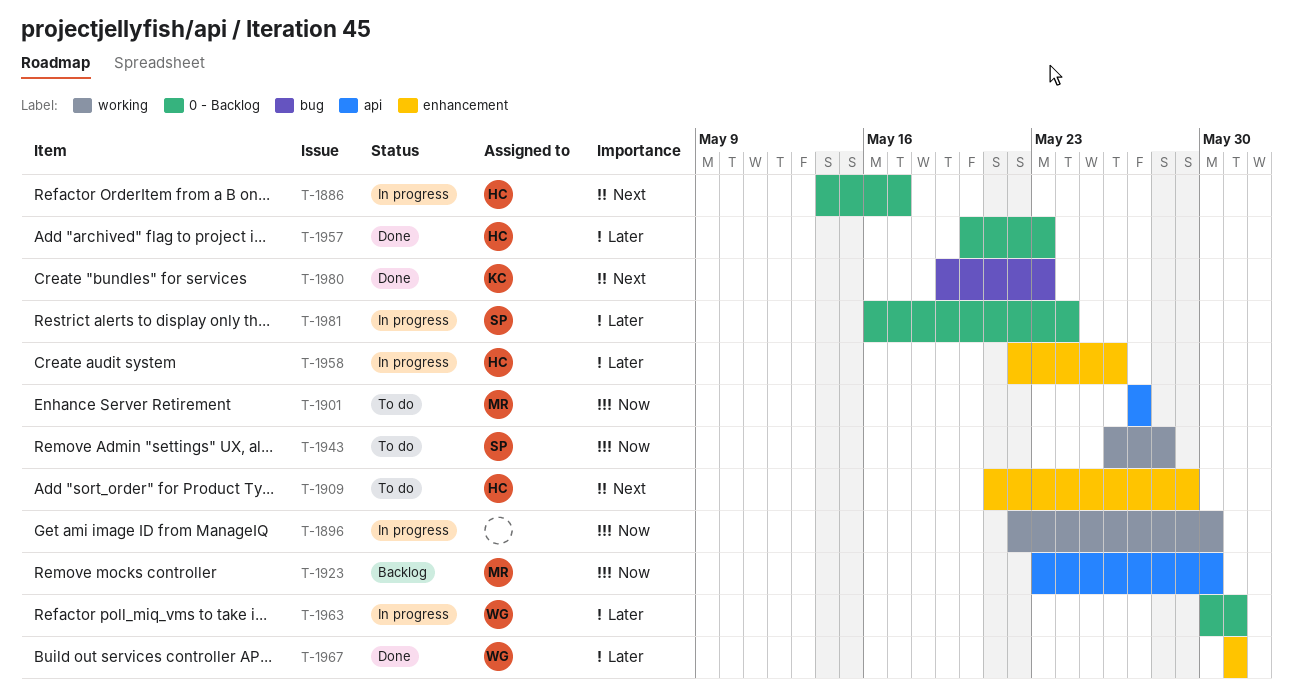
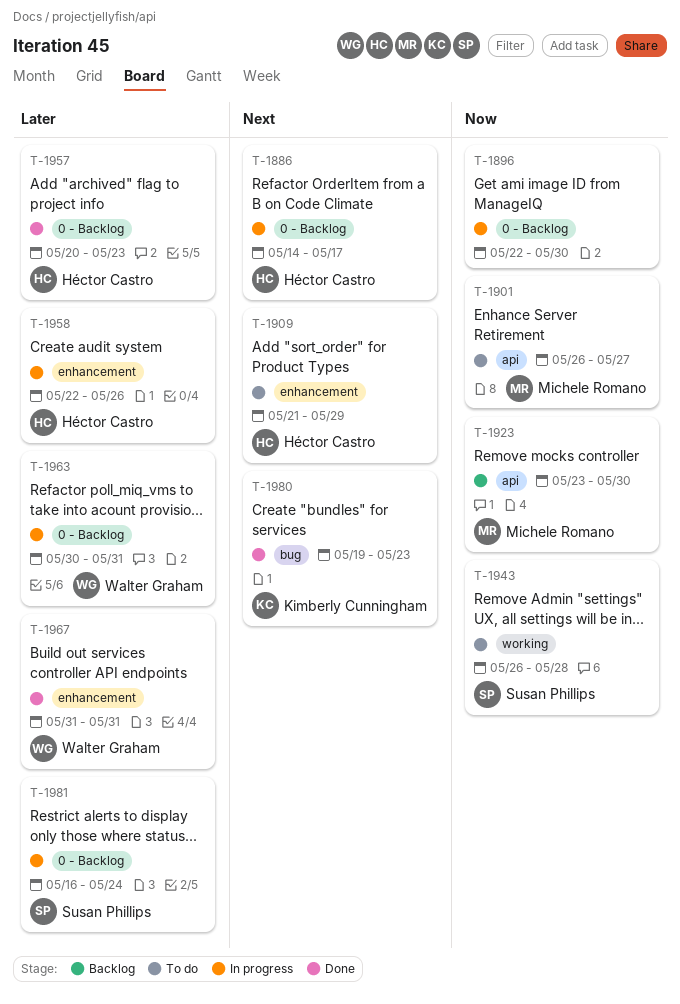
T-1896, label: working -> 0 - Backlog
T-1901, start: May 27 -> May 26

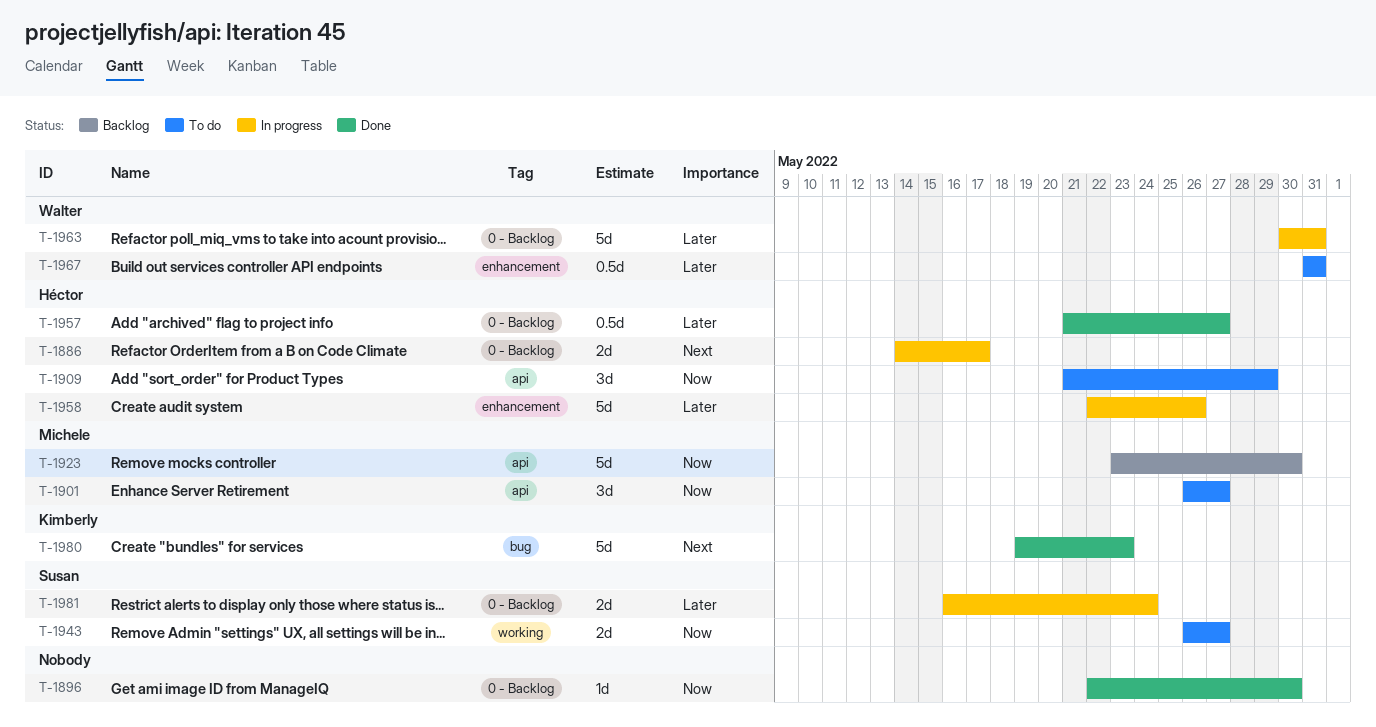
T-1896, status: In progress -> Done
T-1909, priority: Next -> Now
T-1909, label: enhancement -> api
T-1943, due: May 28 -> May 27
T-1957, start: May 20 -> May 21
T-1957, due: May 23 -> May 27
T-1967, status: Done -> To do

